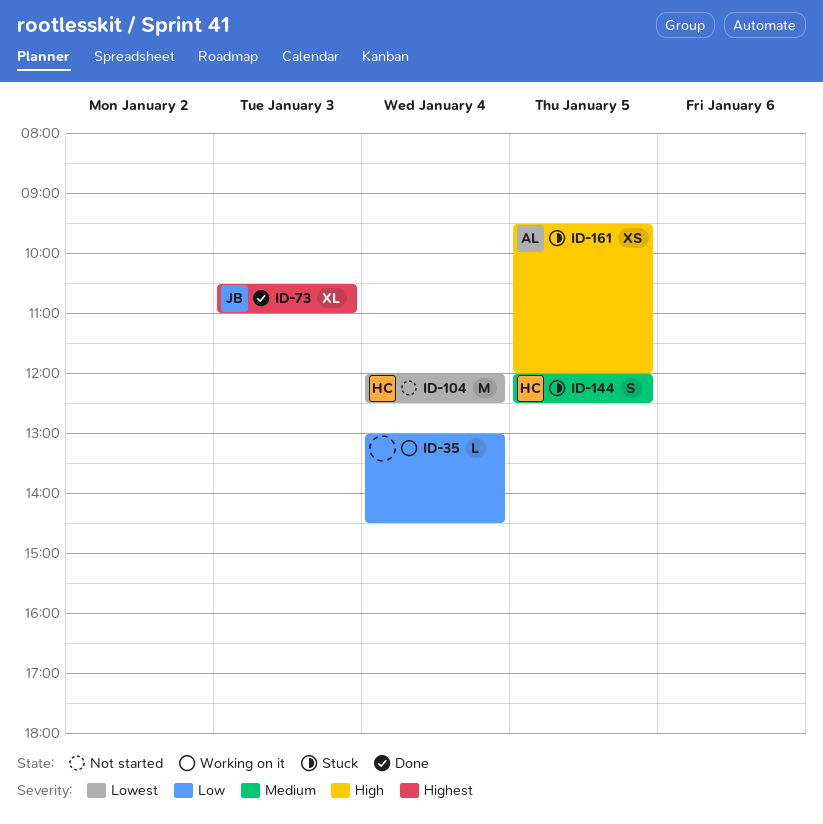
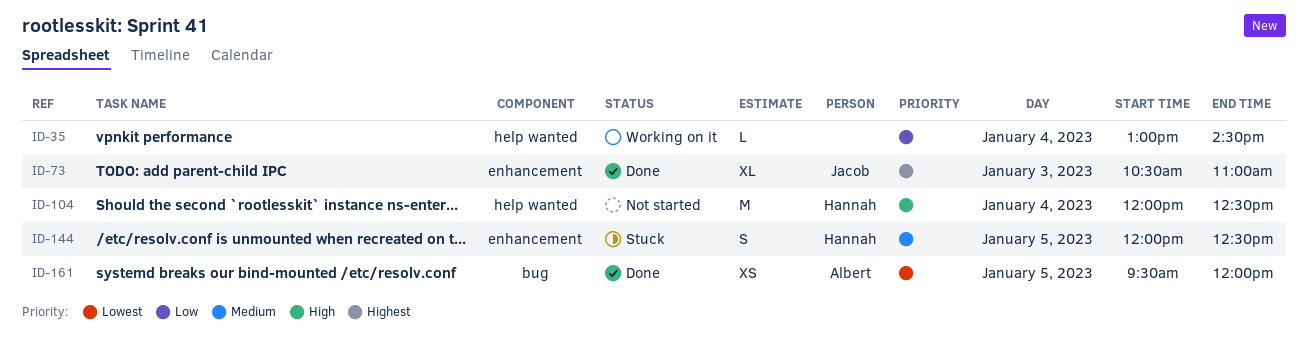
ID-104, priority: Lowest -> High
ID-161, status: Stuck -> Done
ID-161, priority: High -> Lowest

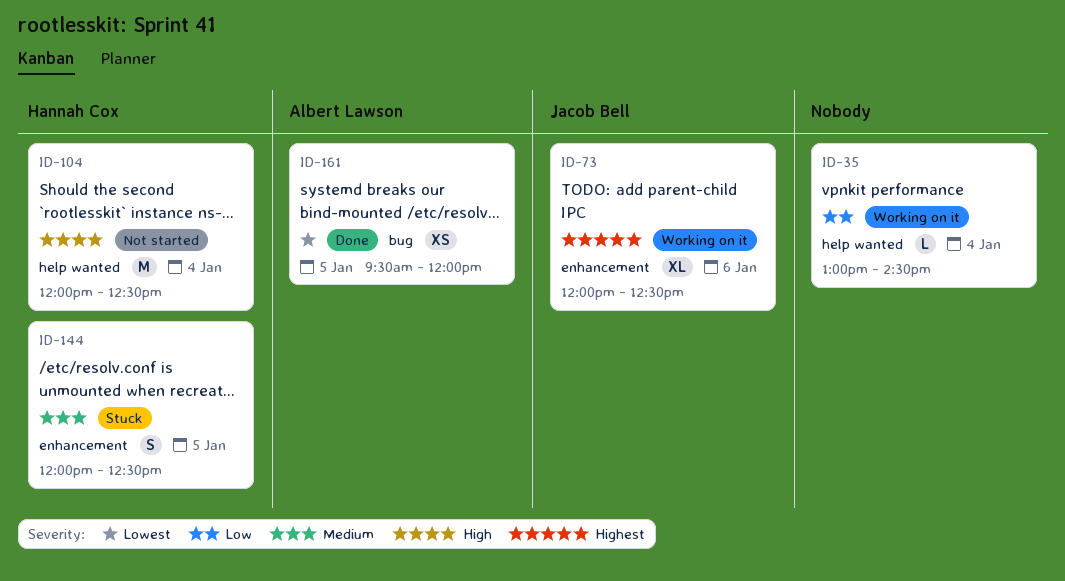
ID-73, status: Done -> Working on it
ID-73, day: Jan 3 -> Jan 6
ID-73, begins: 10:30 -> 12:00
ID-73, ends: 11:00 -> 12:30

